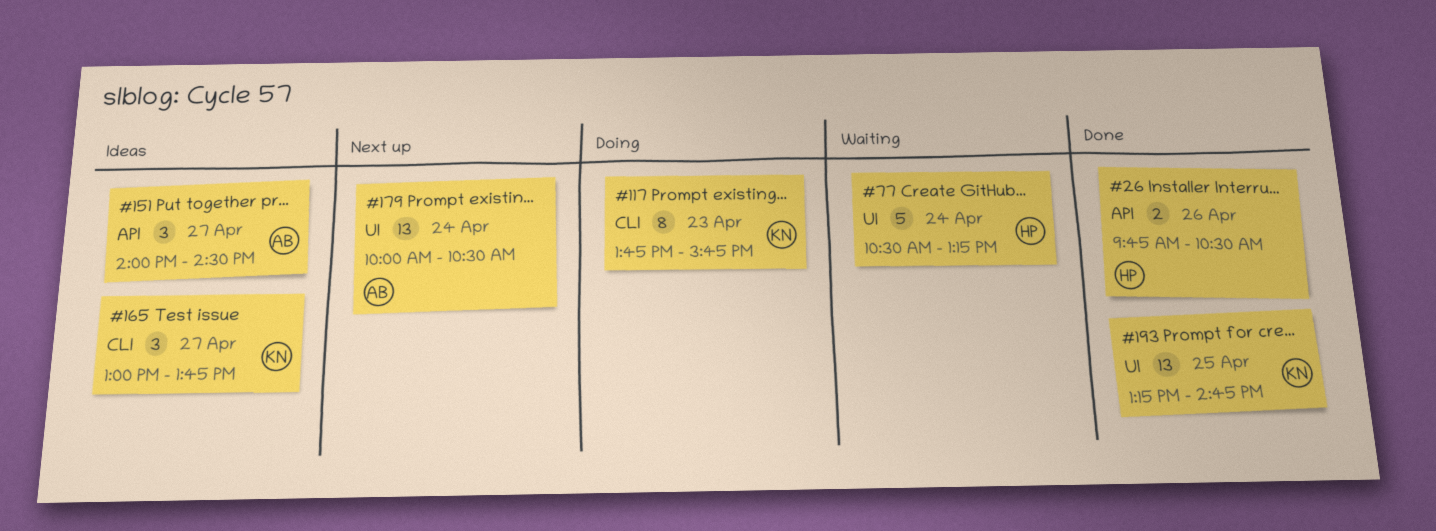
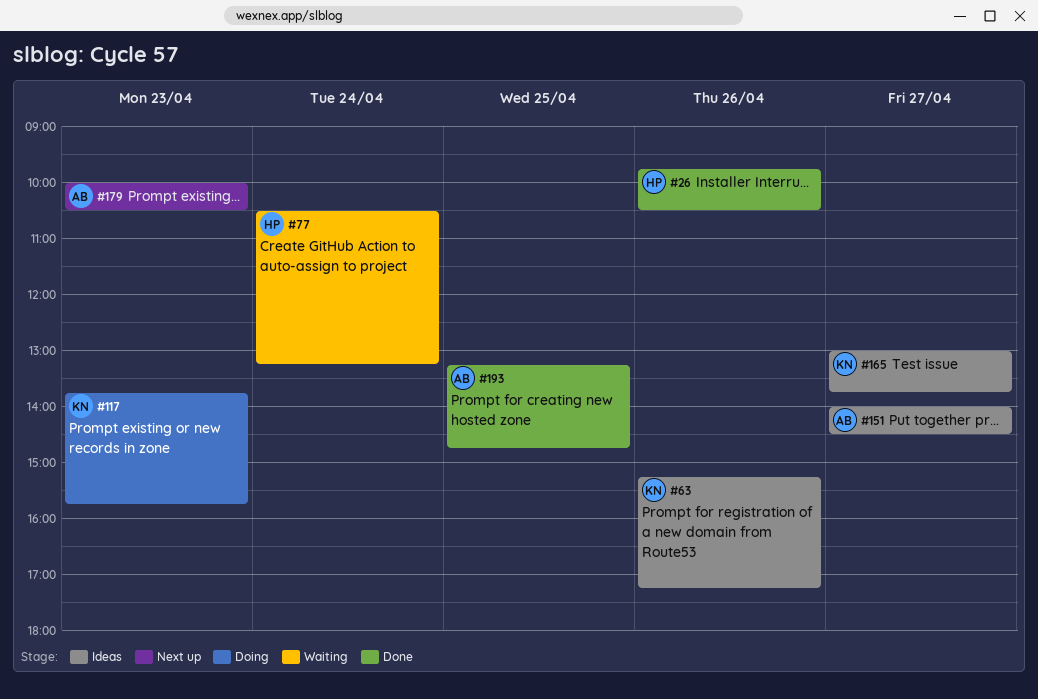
#63: none -> present
#179, day: Apr 24 -> Apr 23
#193, owner: KN -> AB

